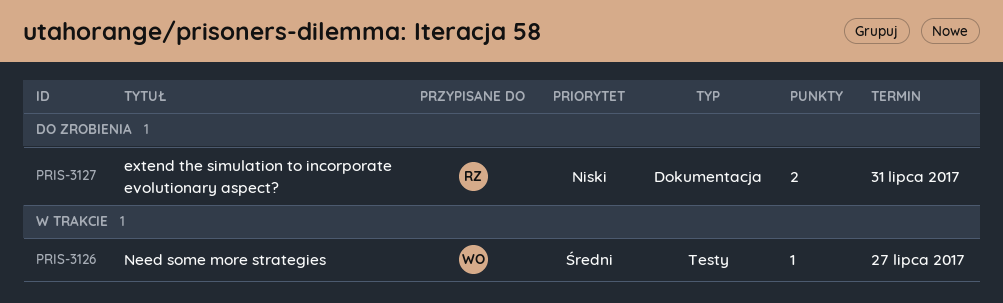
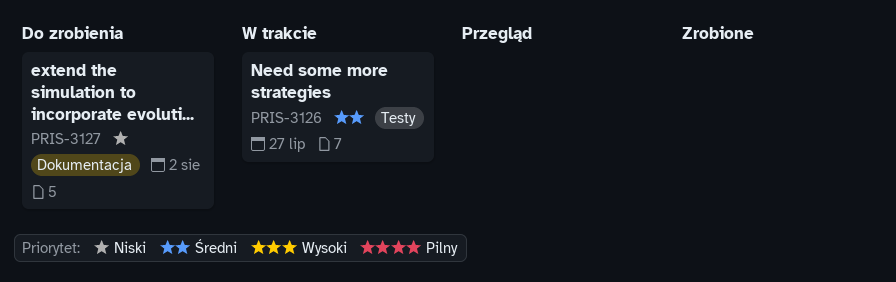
PRIS-3127, due: Jul 31 -> Aug 2

